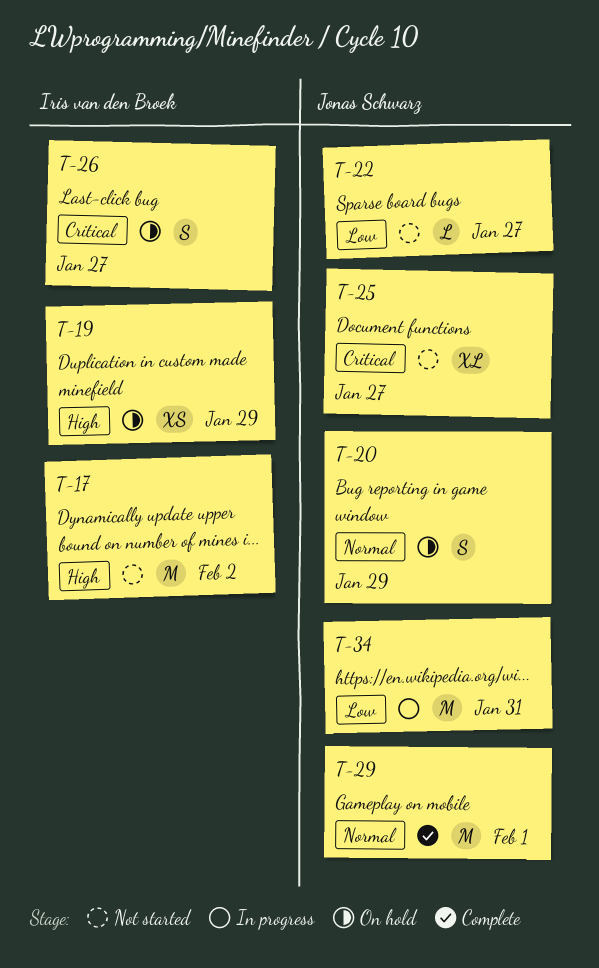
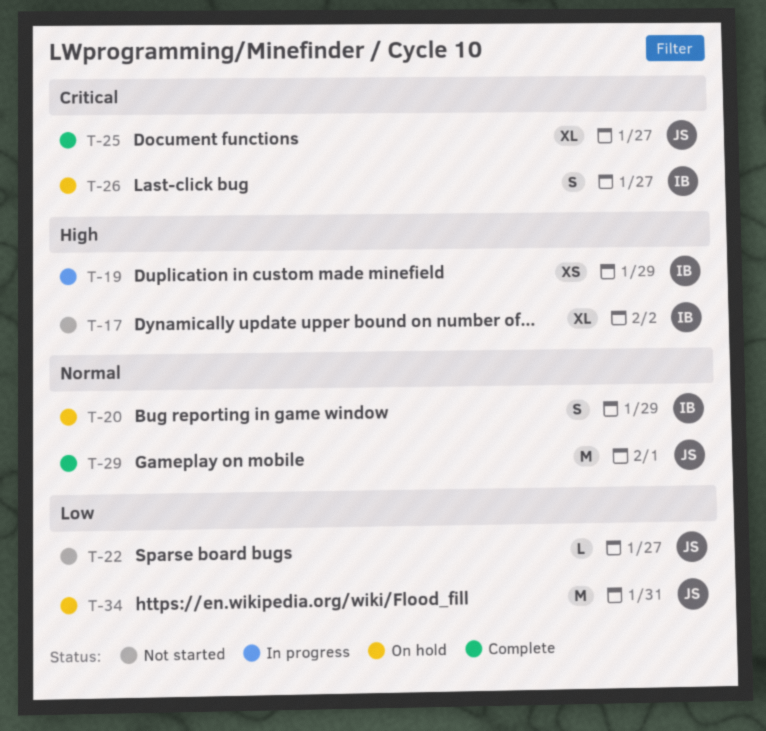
T-17, estimate: M -> XL
T-19, status: On hold -> In progress
T-20, owner: Jonas Schwarz -> Iris van den Broek
T-25, status: Not started -> Complete
T-34, status: In progress -> On hold

